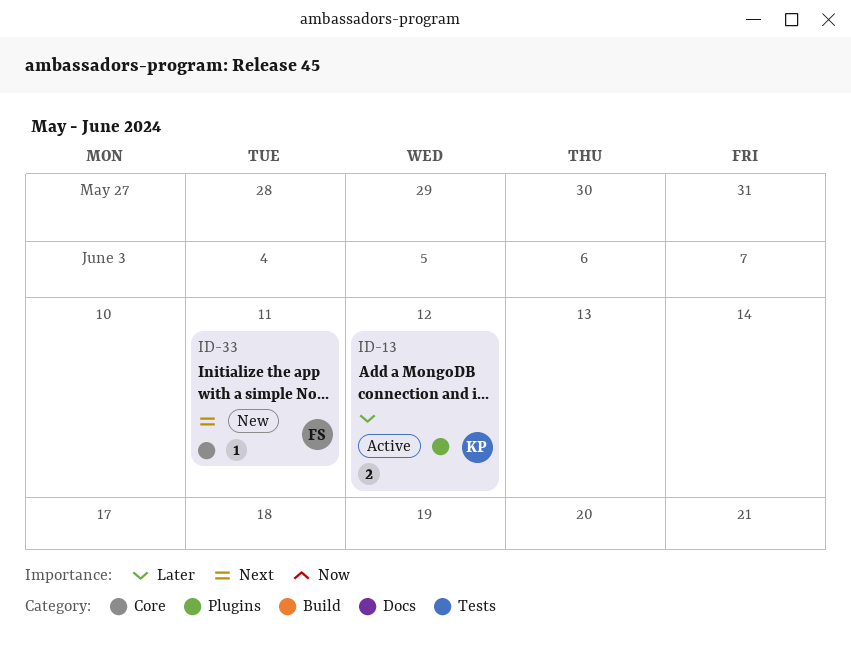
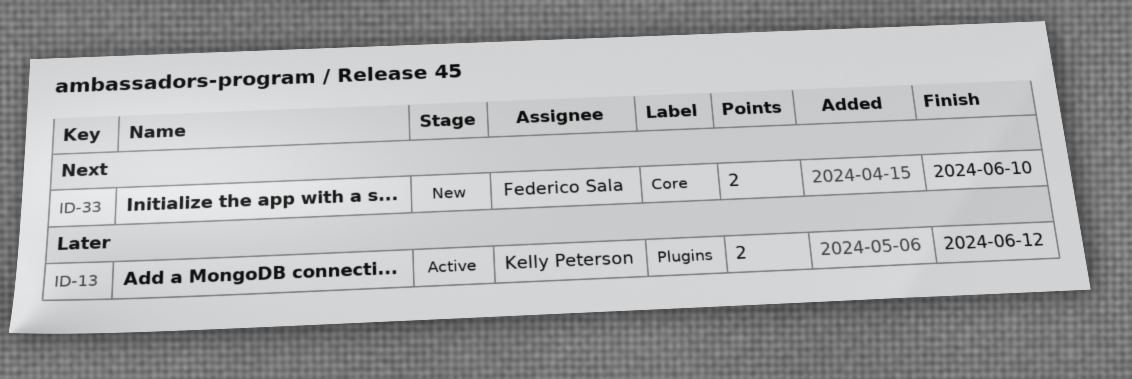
ID-33, estimate: 1 -> 2
ID-33, due: Jun 11 -> Jun 10

